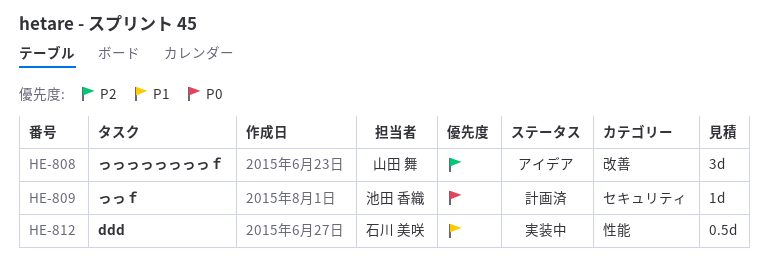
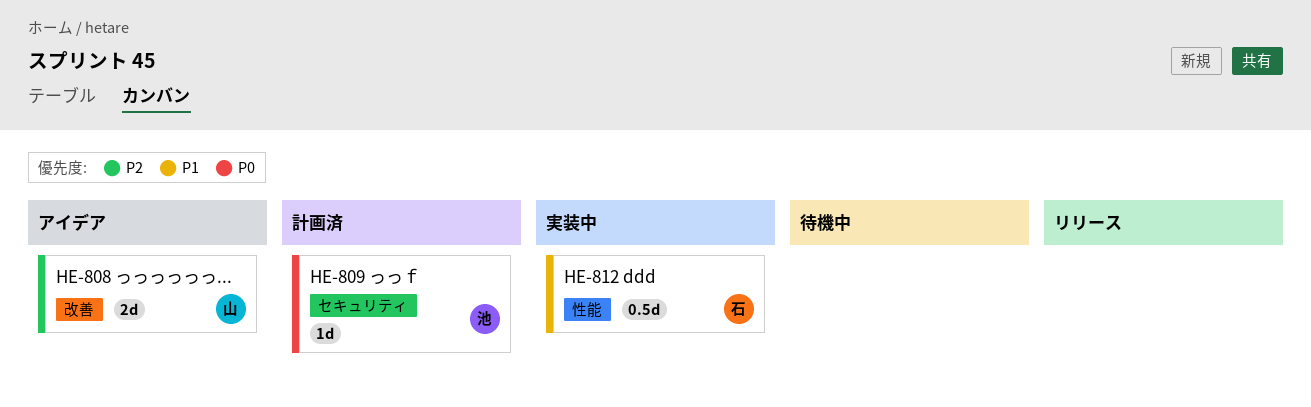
HE-808, estimate: 3d -> 2d

